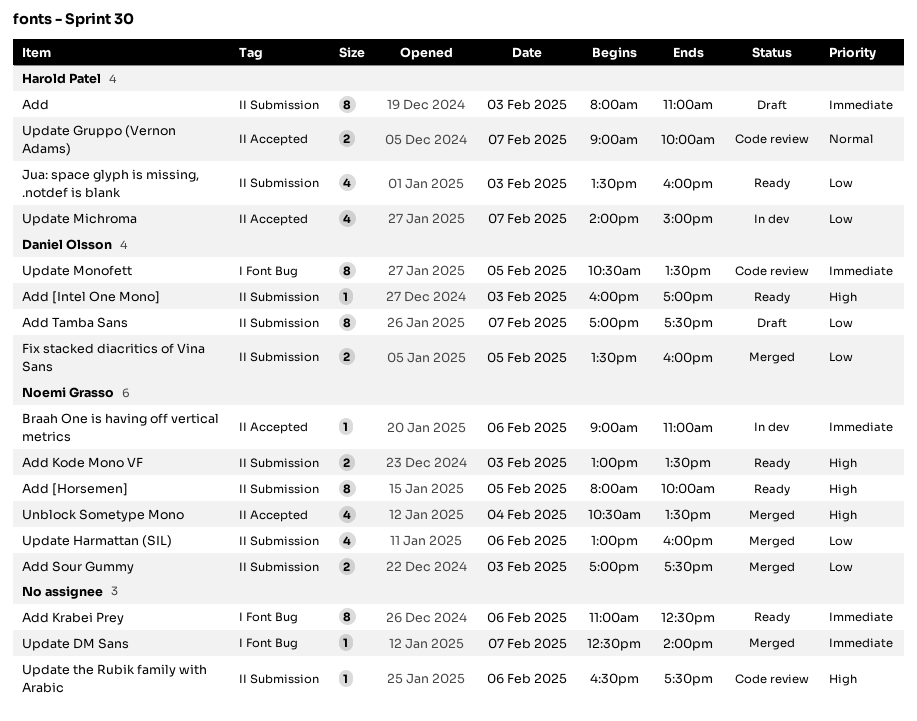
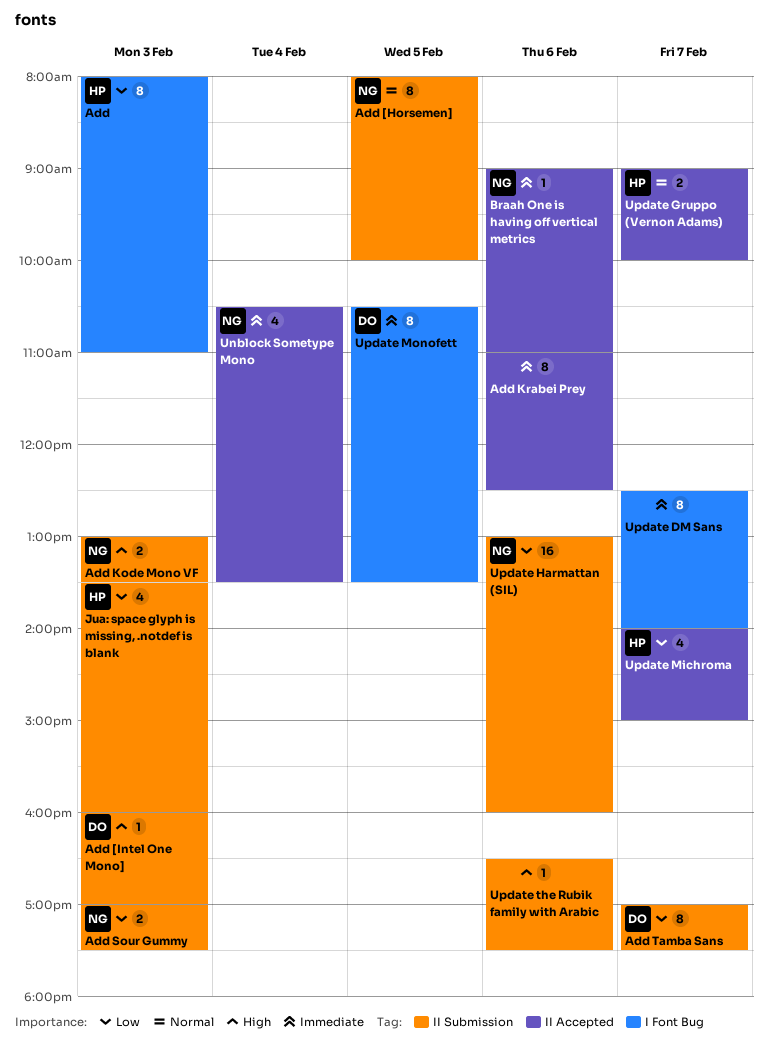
Add, priority: Immediate -> Low
Add, label: II Submission -> I Font Bug
Add [Horsemen], priority: High -> Normal
Add Krabei Prey, label: I Font Bug -> II Accepted
Fix stacked diacritics of Vina Sans: present -> none
Unblock Sometype Mono, priority: High -> Immediate
Update DM Sans, estimate: 1 -> 8
Update Harmattan (SIL), estimate: 4 -> 16

